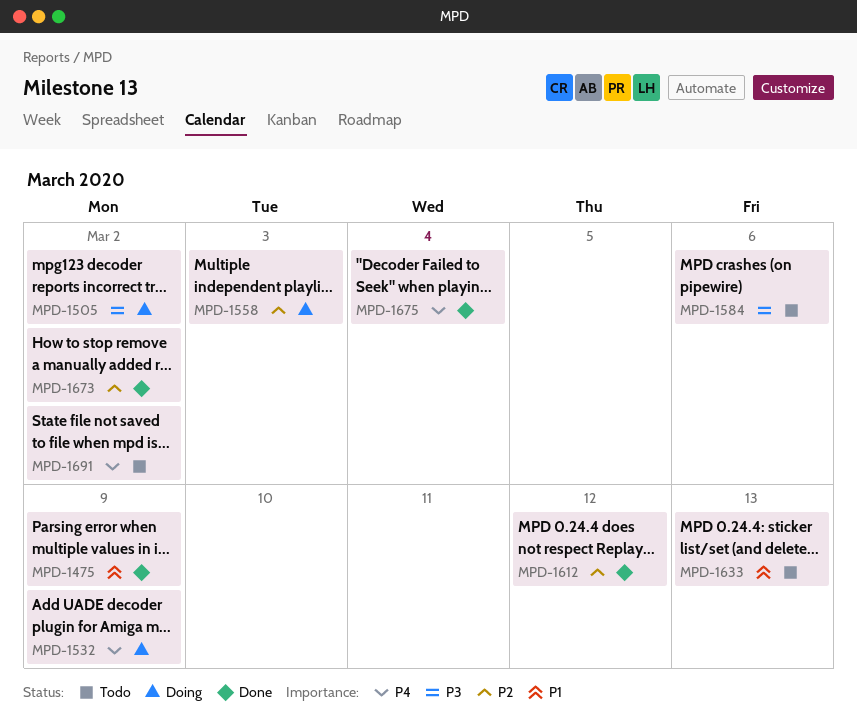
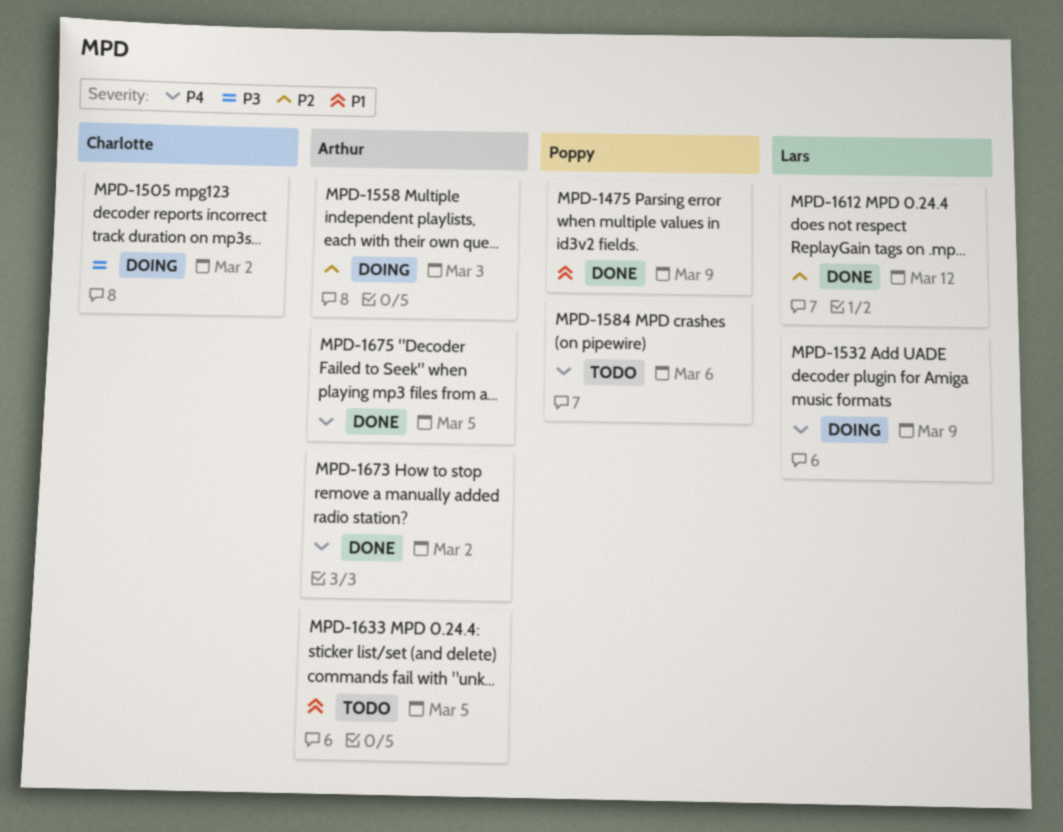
MPD-1584, priority: P3 -> P4
MPD-1633, due: Mar 13 -> Mar 5
MPD-1673, priority: P2 -> P4
MPD-1675, due: Mar 4 -> Mar 5
MPD-1691: present -> none

